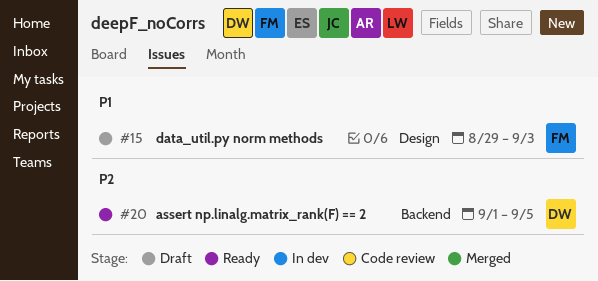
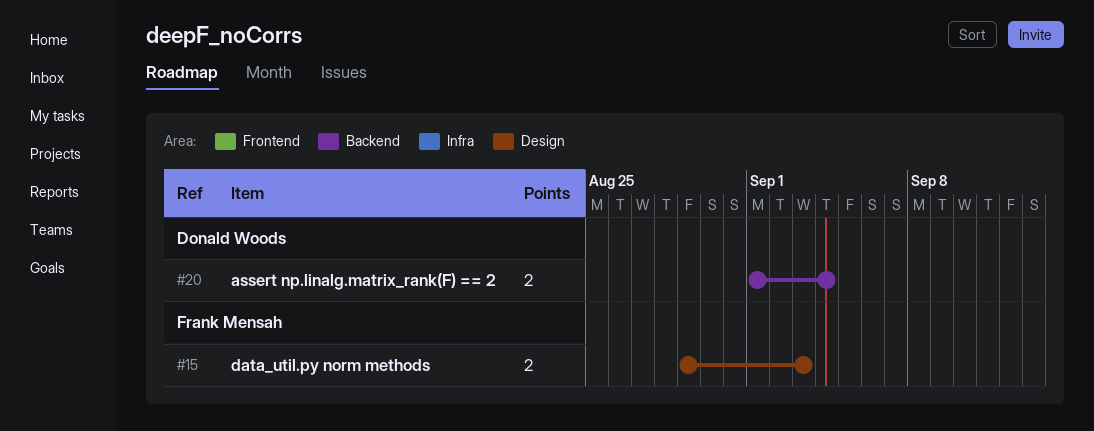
#20, due: Sep 5 -> Sep 4

